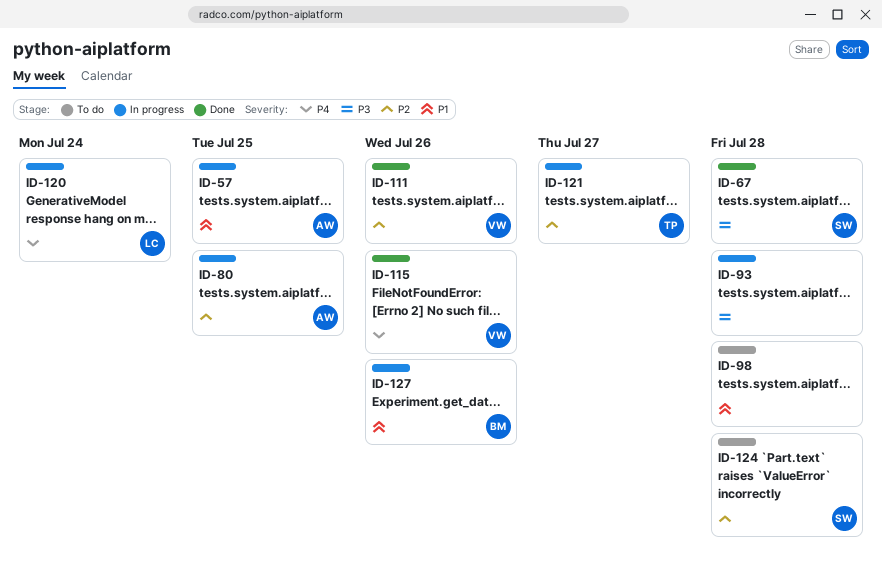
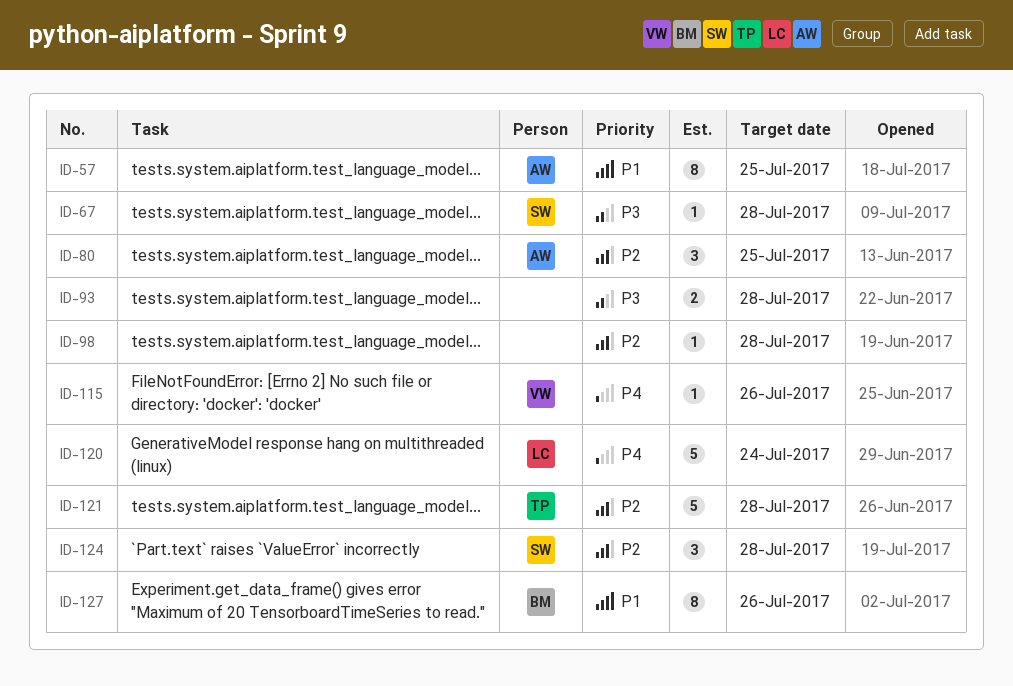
ID-98, priority: P1 -> P2
ID-111: present -> none
ID-121, due: Jul 27 -> Jul 28

